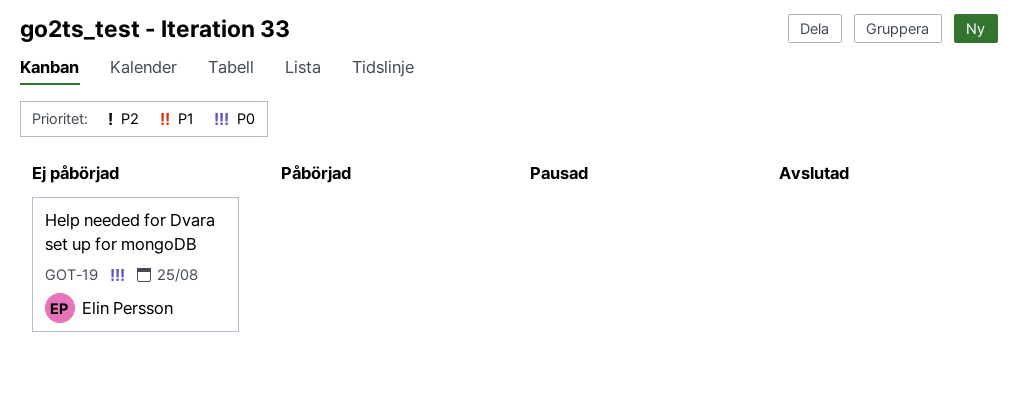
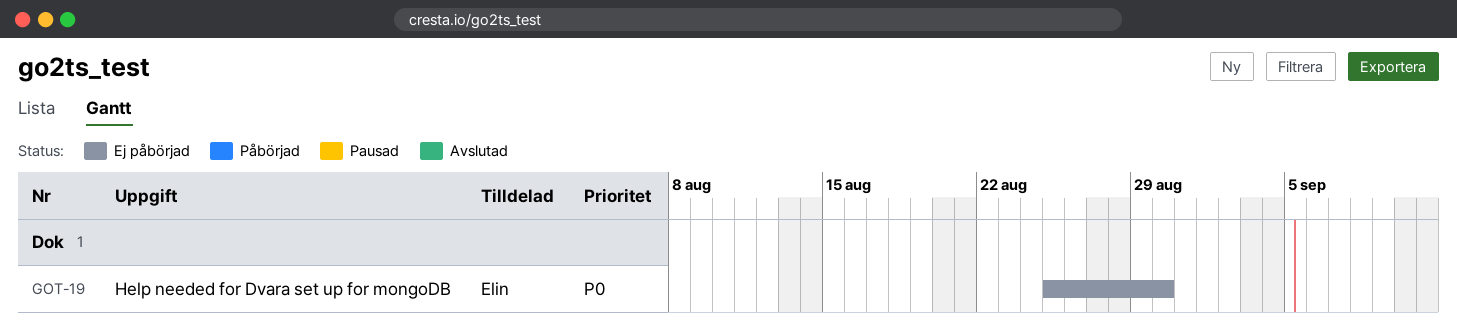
GOT-19, due: Aug 25 -> Aug 30

